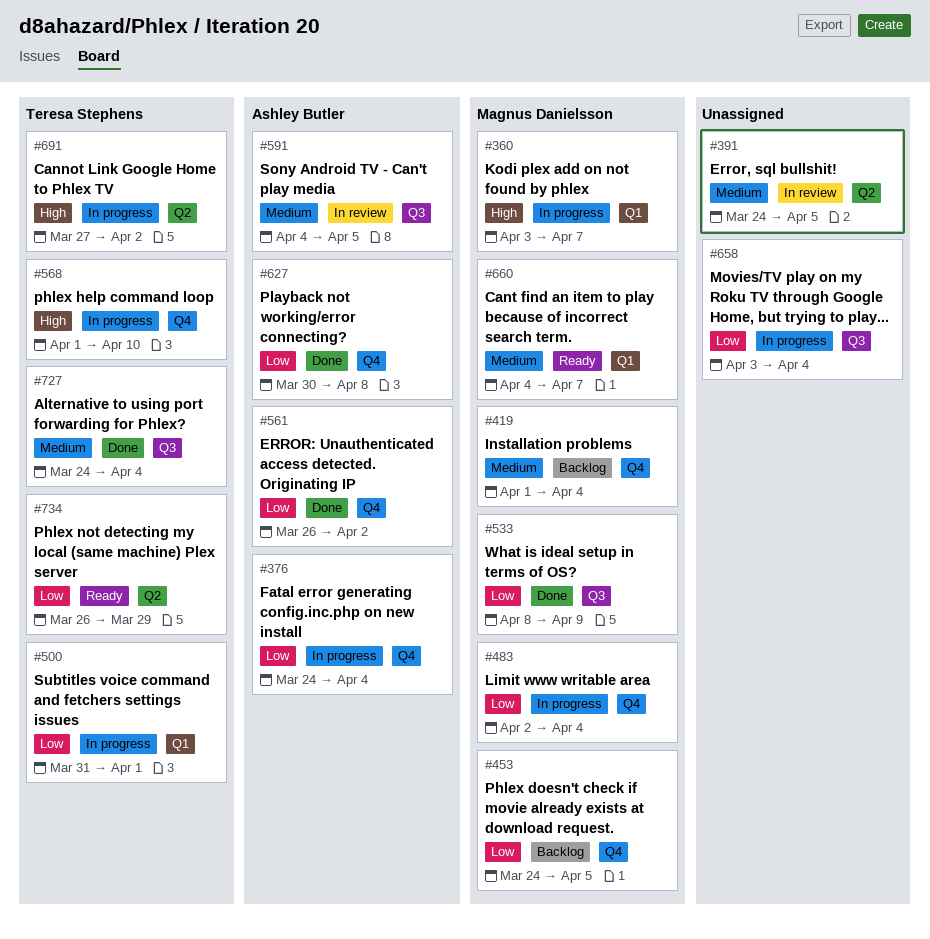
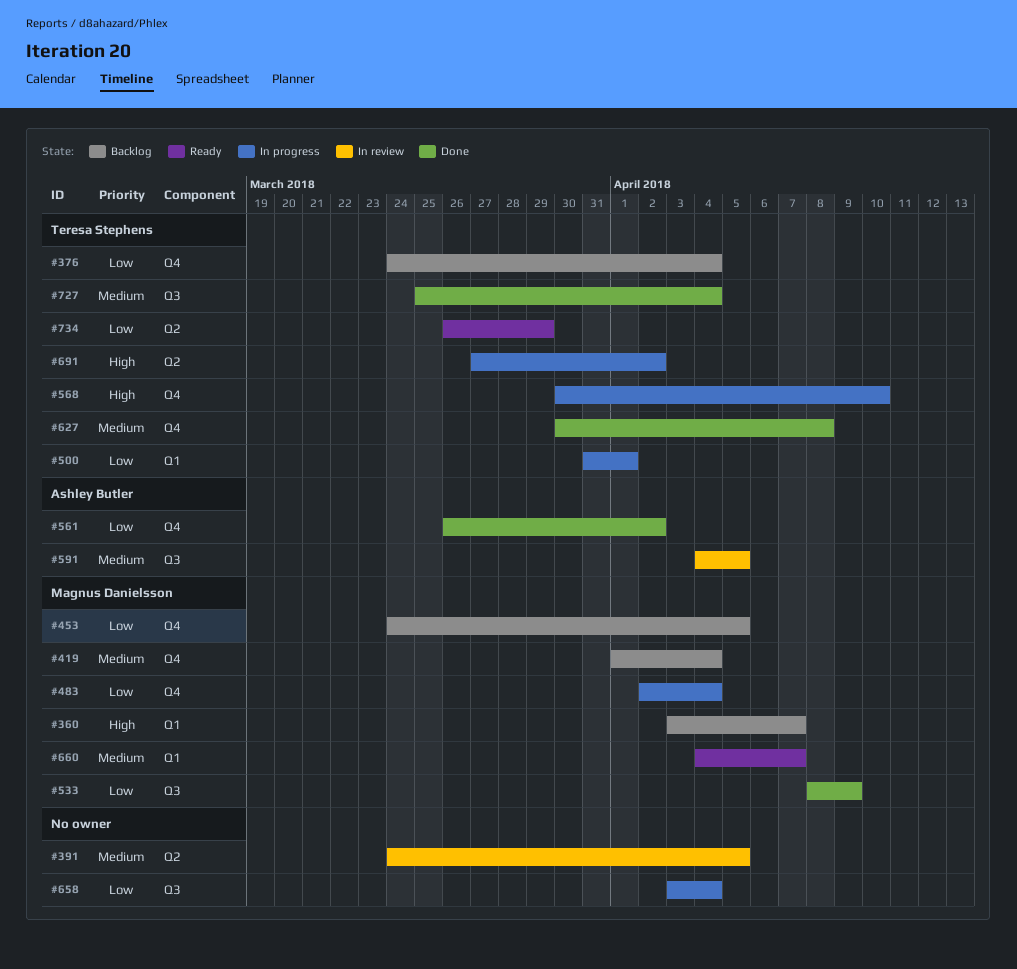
#360, status: In progress -> Backlog
#376, status: In progress -> Backlog
#376, owner: Ashley Butler -> Teresa Stephens
#568, start: Apr 1 -> Mar 30
#627, owner: Ashley Butler -> Teresa Stephens
#627, priority: Low -> Medium
#727, start: Mar 24 -> Mar 25

